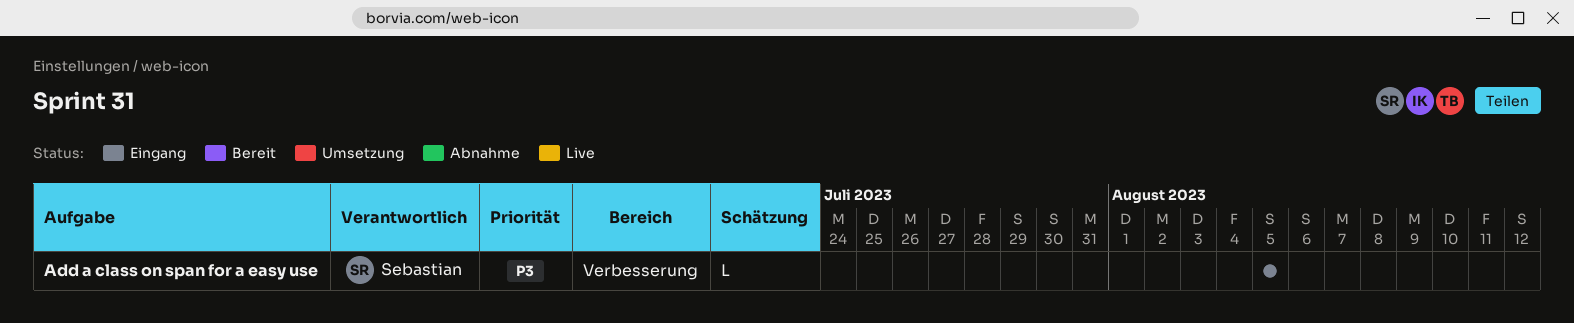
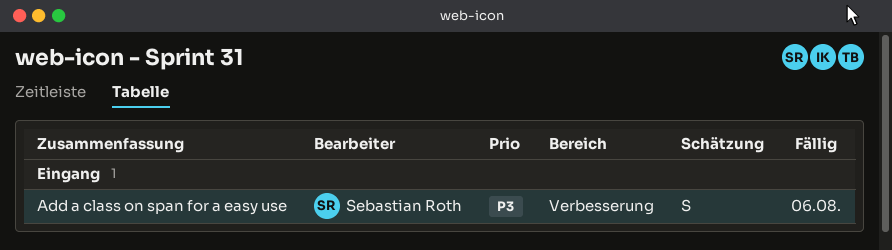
Add a class on span for a easy use, estimate: L -> S
Add a class on span for a easy use, due: Aug 5 -> Aug 6

